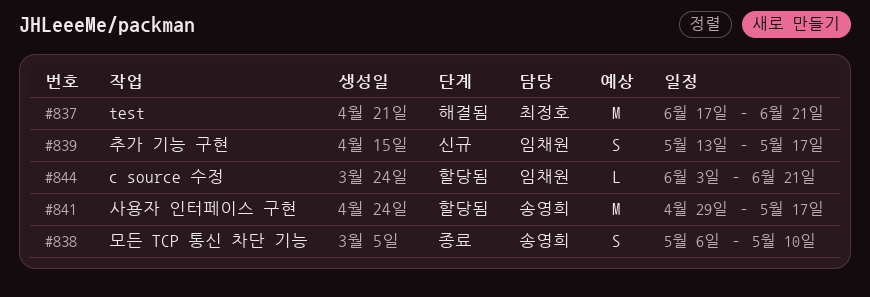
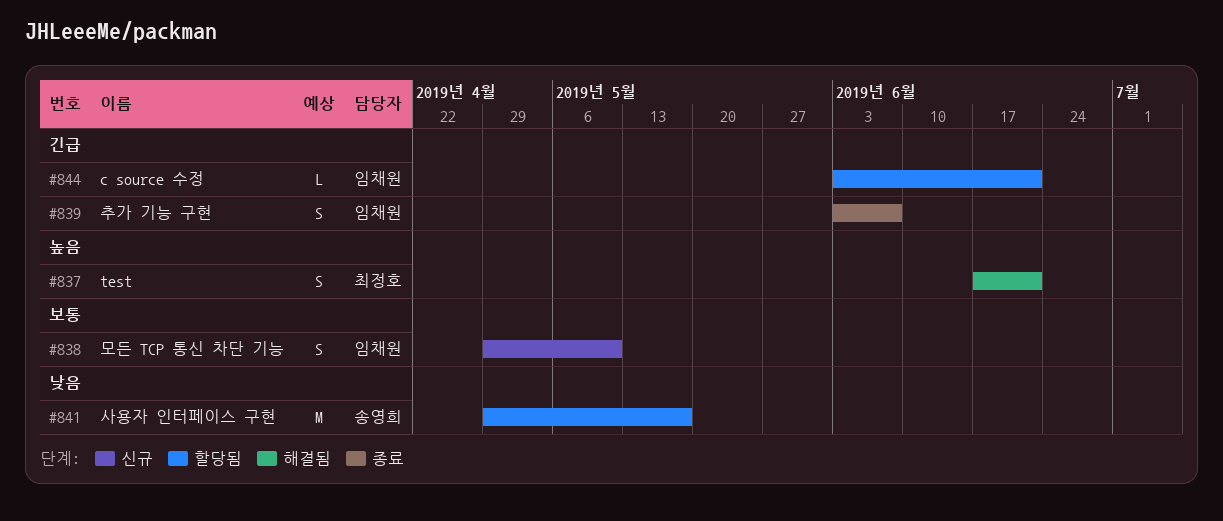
#837, estimate: M -> S
#838, status: 종료 -> 신규
#838, owner: 송영희 -> 임채원
#838, start: May 6 -> Apr 29
#839, status: 신규 -> 종료
#839, start: May 13 -> Jun 3
#839, due: May 17 -> Jun 7

